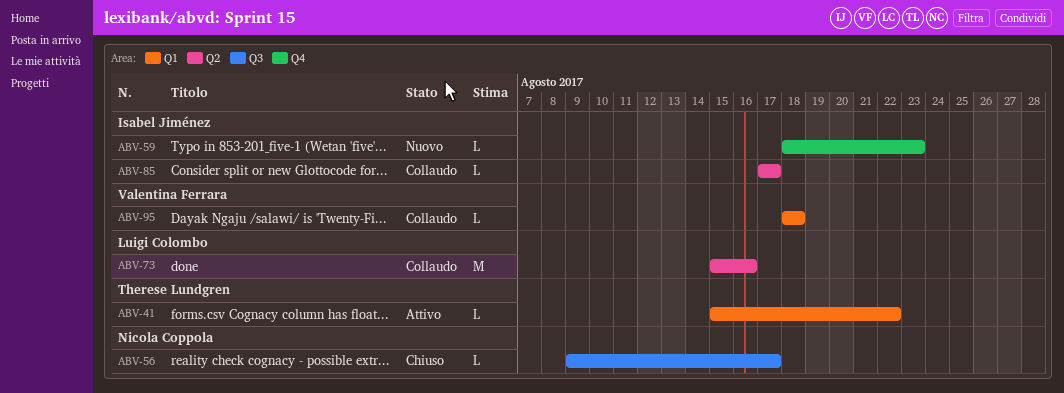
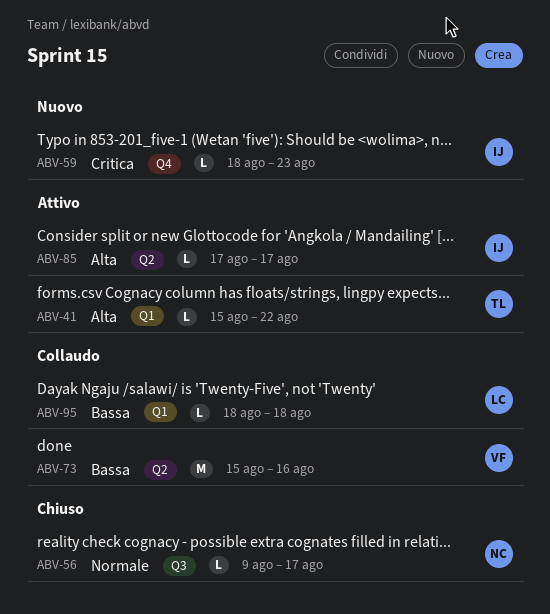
ABV-73, owner: Luigi Colombo -> Valentina Ferrara
ABV-85, status: Collaudo -> Attivo
ABV-95, owner: Valentina Ferrara -> Luigi Colombo

